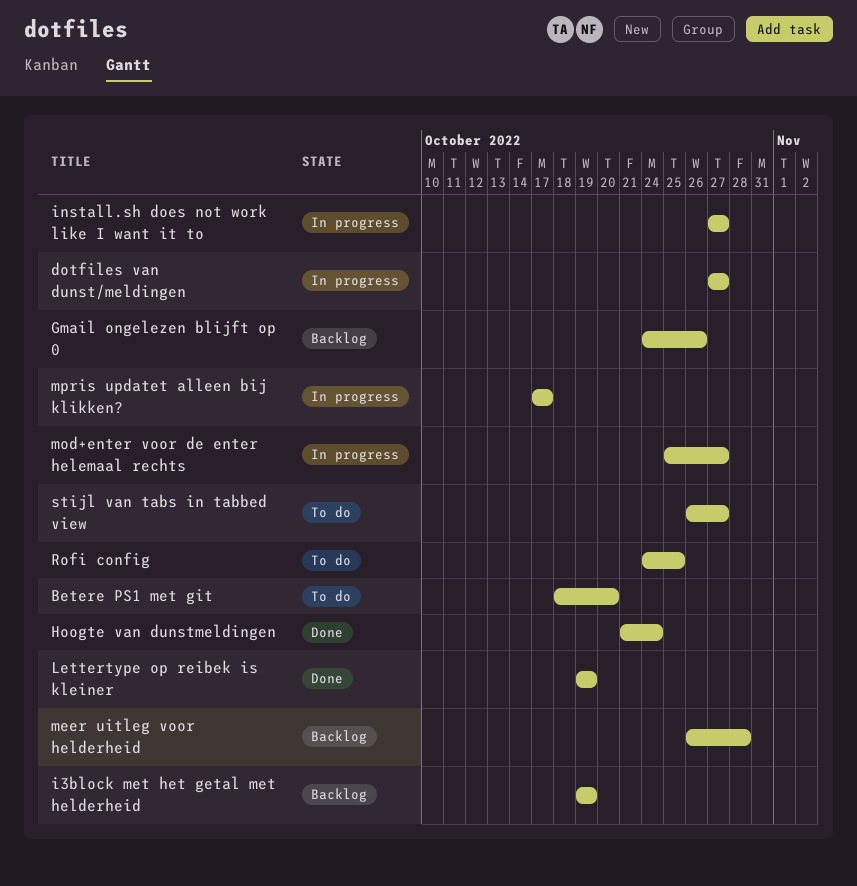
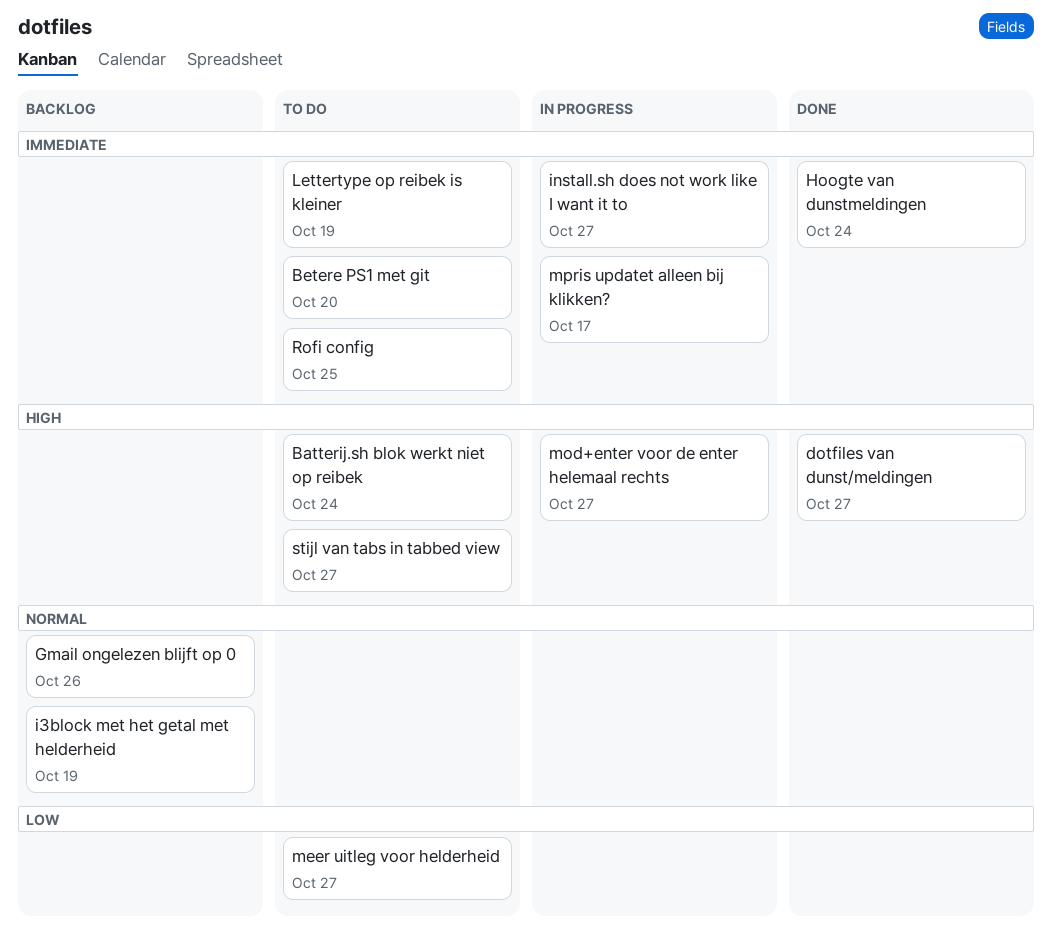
Batterij.sh blok werkt niet op reibek: none -> present
dotfiles van dunst/meldingen, status: In progress -> Done
Lettertype op reibek is kleiner, status: Done -> To do
meer uitleg voor helderheid, status: Backlog -> To do
meer uitleg voor helderheid, due: Oct 28 -> Oct 27

